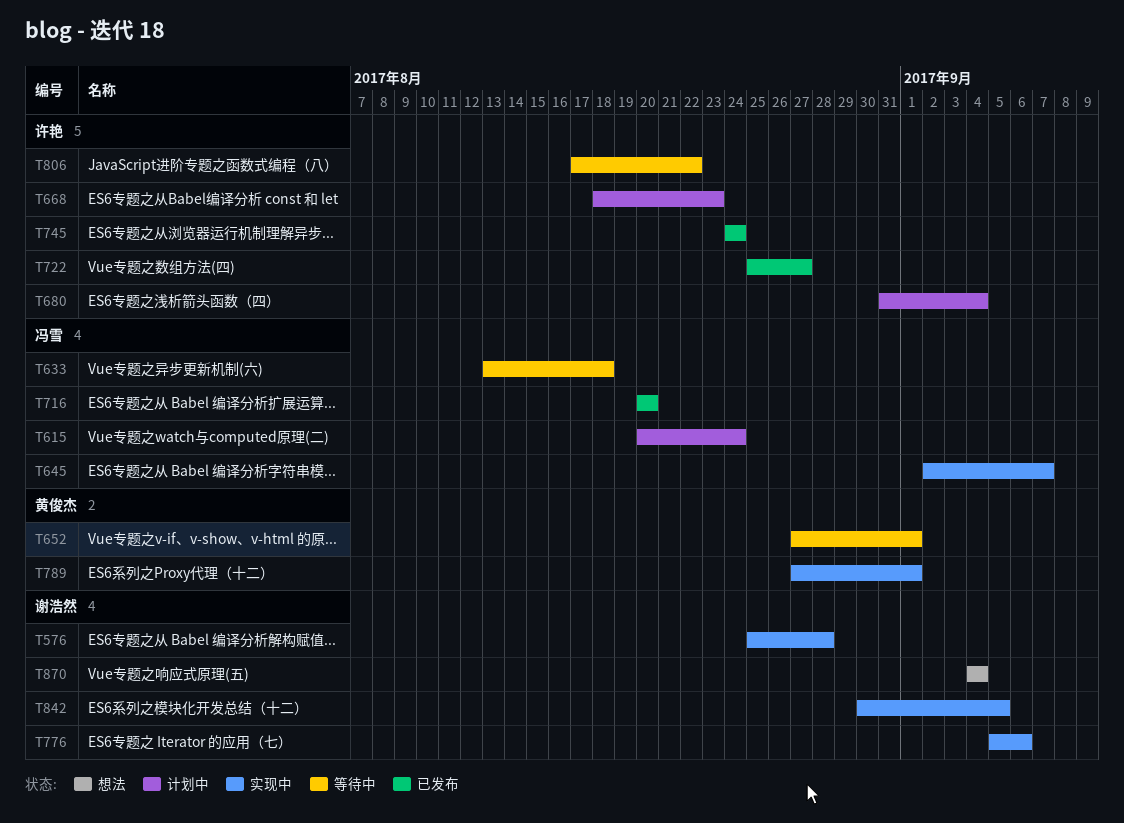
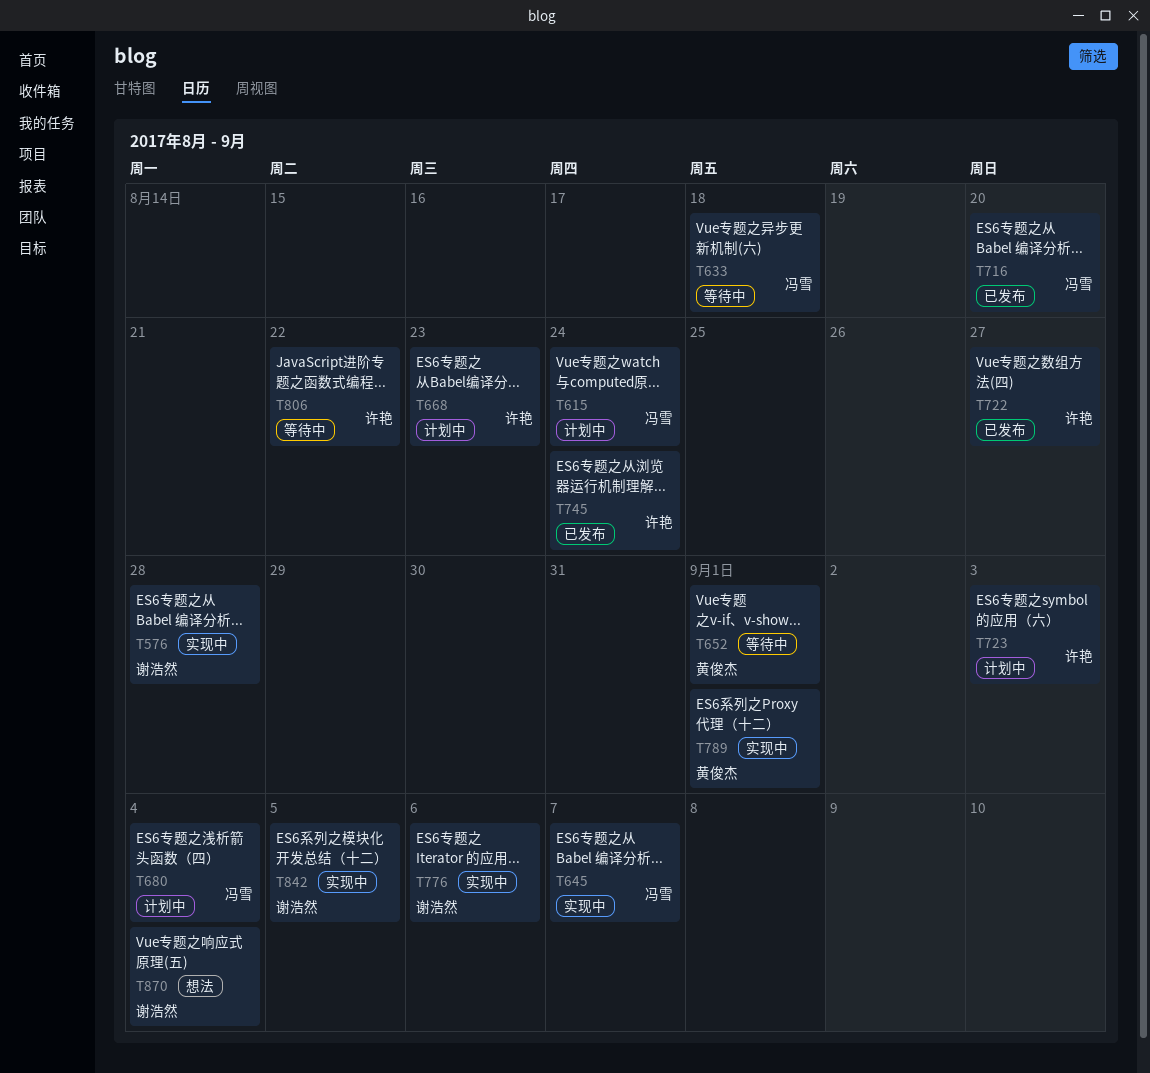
T680, owner: 许艳 -> 冯雪
T723: none -> present

